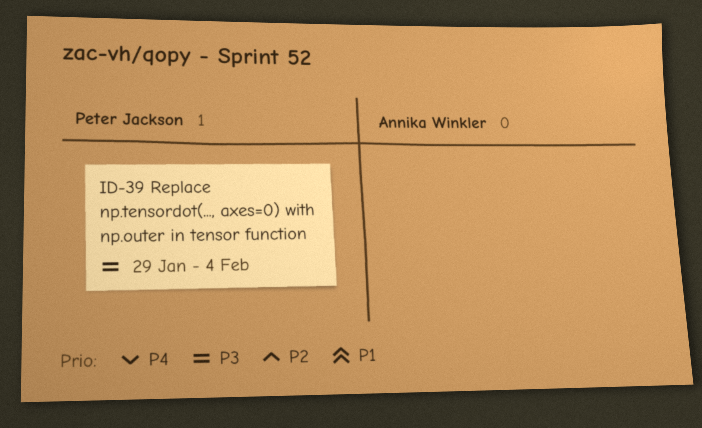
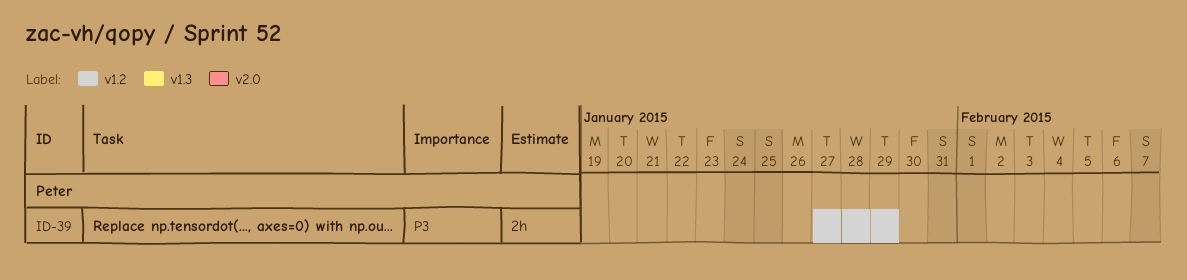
ID-39, start: Jan 29 -> Jan 27
ID-39, due: Feb 4 -> Jan 29

